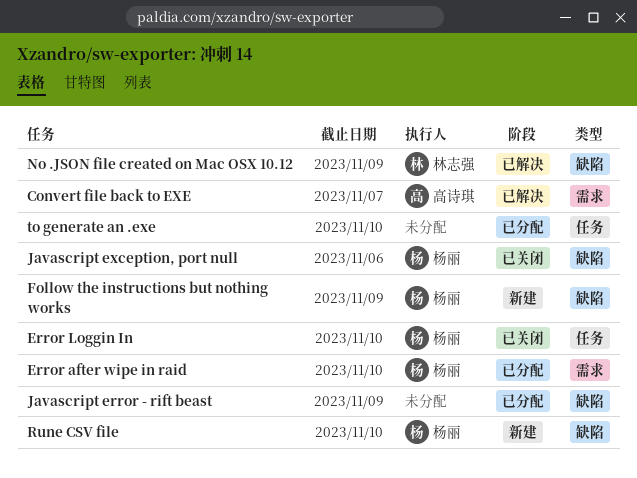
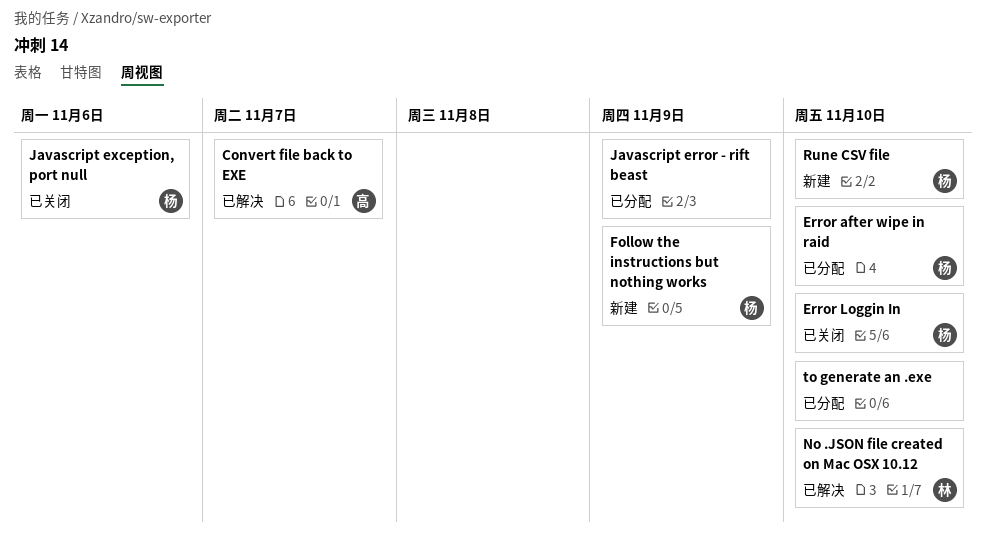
No .JSON file created on Mac OSX 10.12, due: Nov 9 -> Nov 10

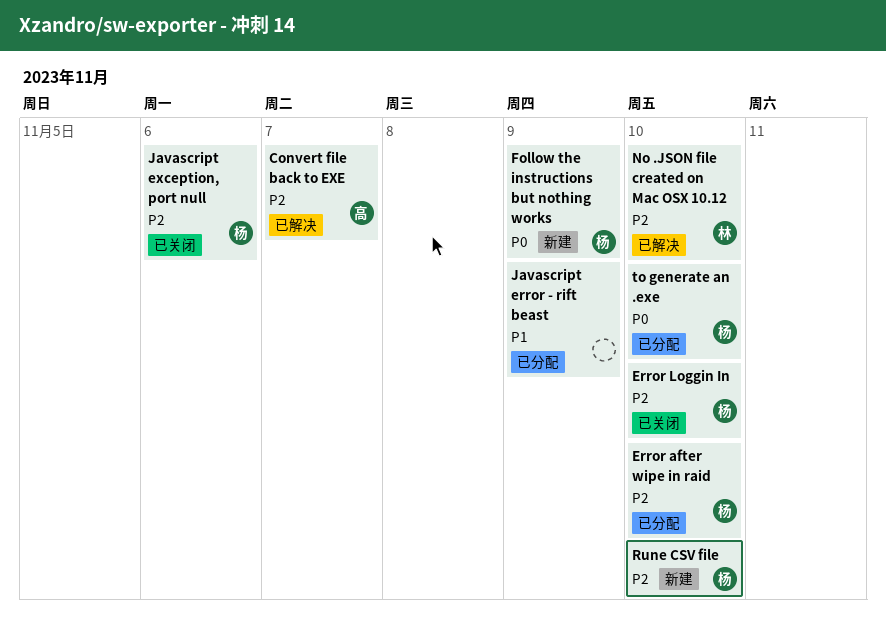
to generate an .exe, owner: none -> 杨

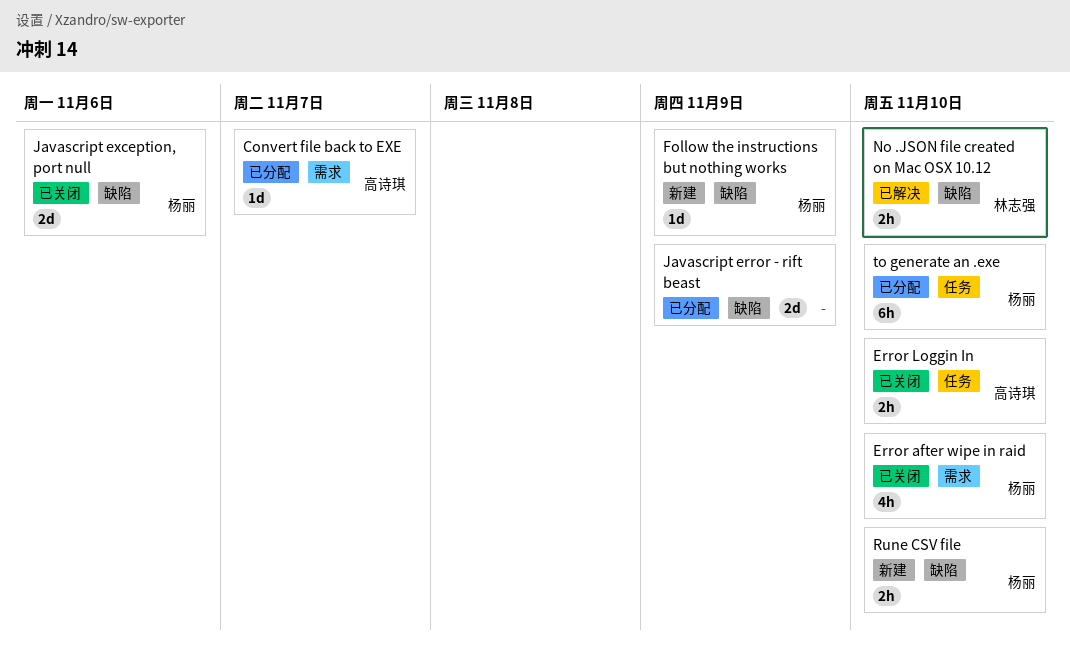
Convert file back to EXE, status: 已解决 -> 已分配
Error after wipe in raid, status: 已分配 -> 已关闭
Error Loggin In, owner: 杨丽 -> 高诗琪

